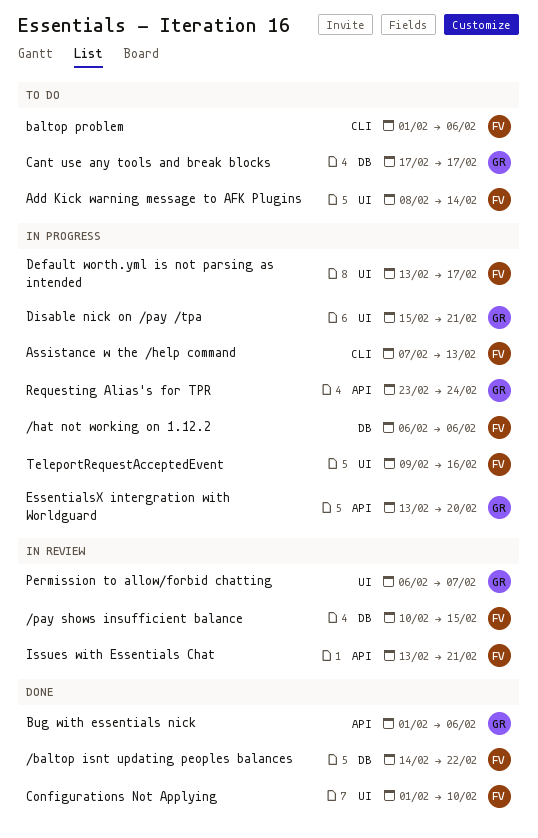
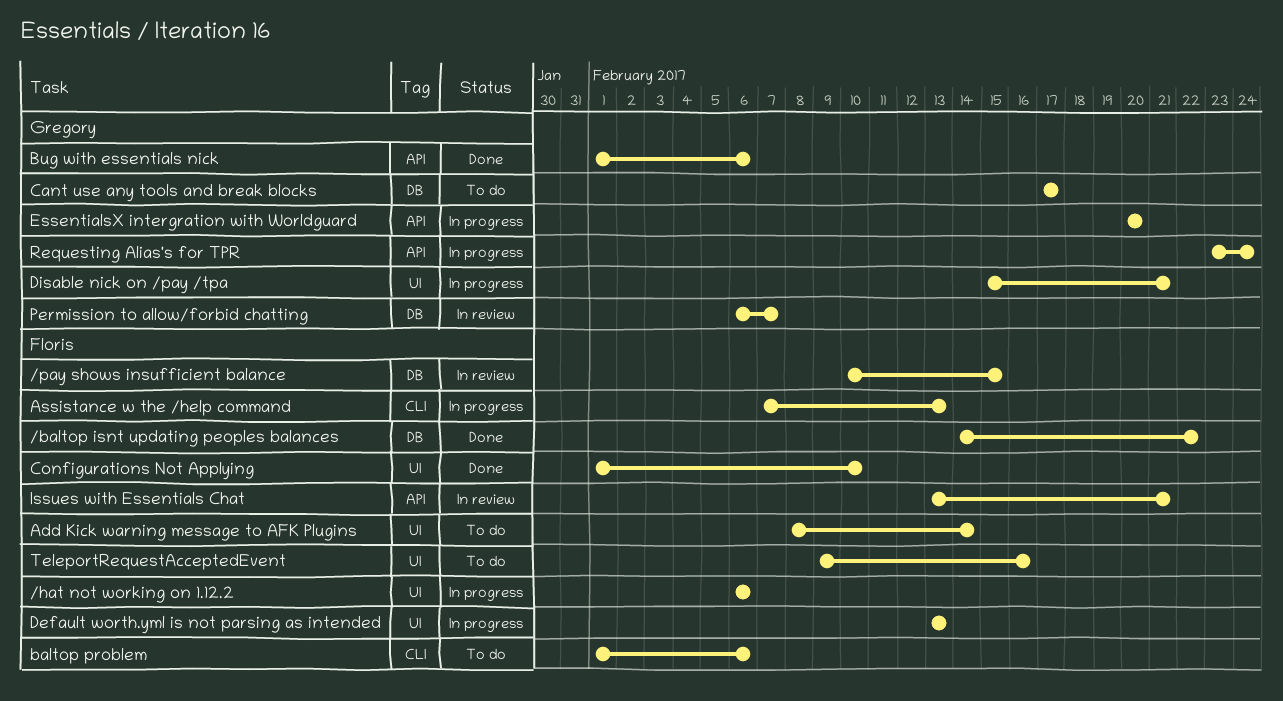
/hat not working on 1.12.2, label: DB -> UI
Default worth.yml is not parsing as intended, due: Feb 17 -> Feb 13
EssentialsX intergration with Worldguard, start: Feb 13 -> Feb 20
Permission to allow/forbid chatting, label: UI -> DB
TeleportRequestAcceptedEvent, status: In progress -> To do

